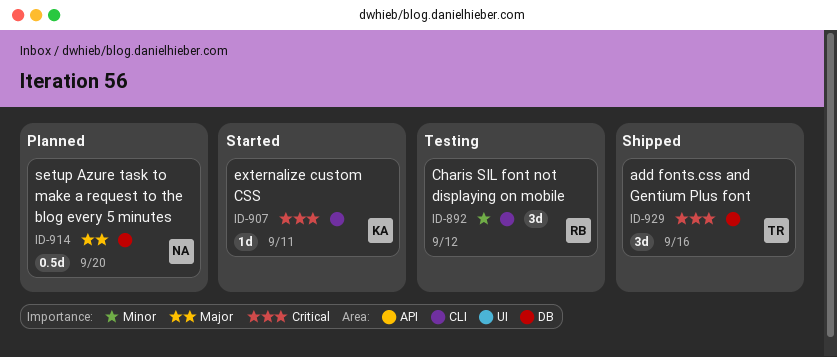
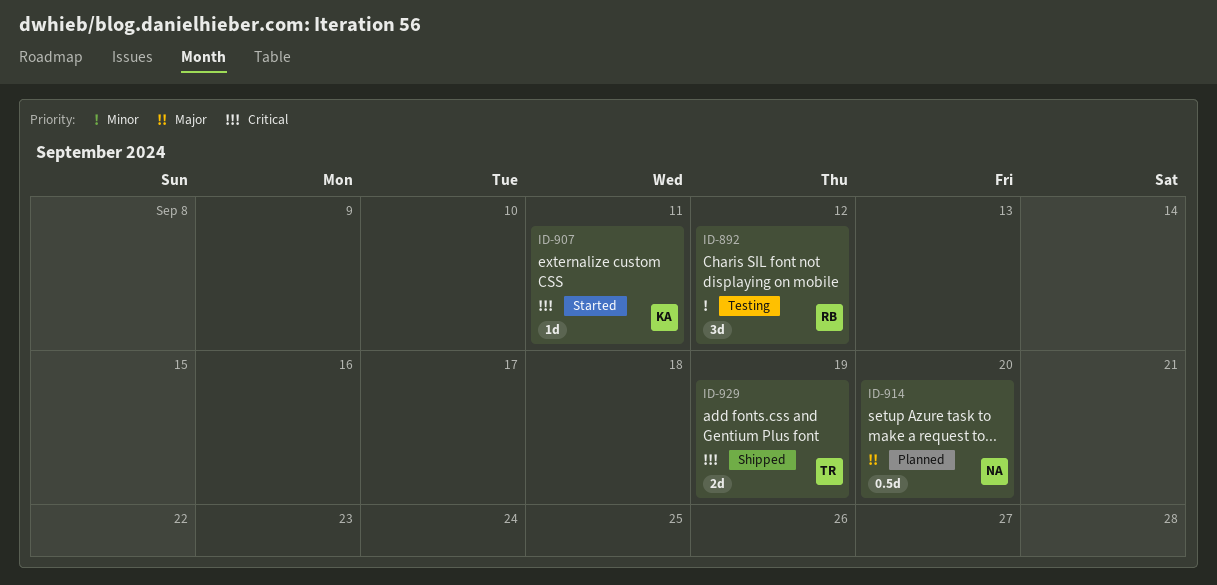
ID-929, estimate: 3d -> 2d
ID-929, due: Sep 16 -> Sep 19

